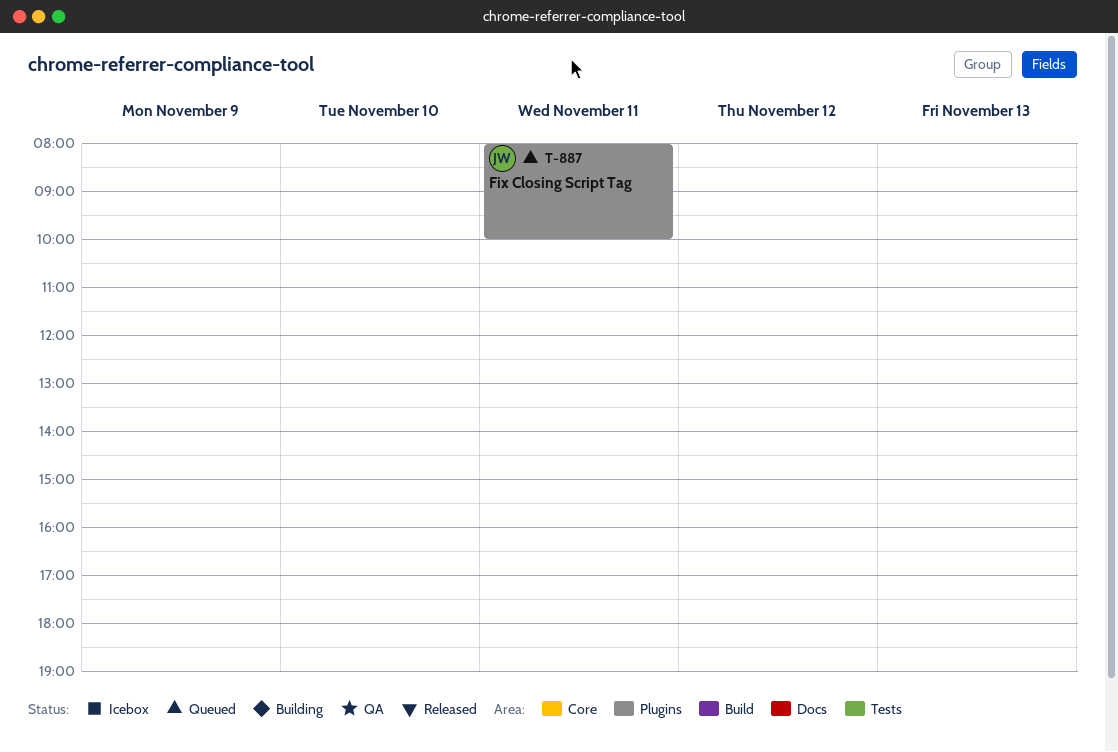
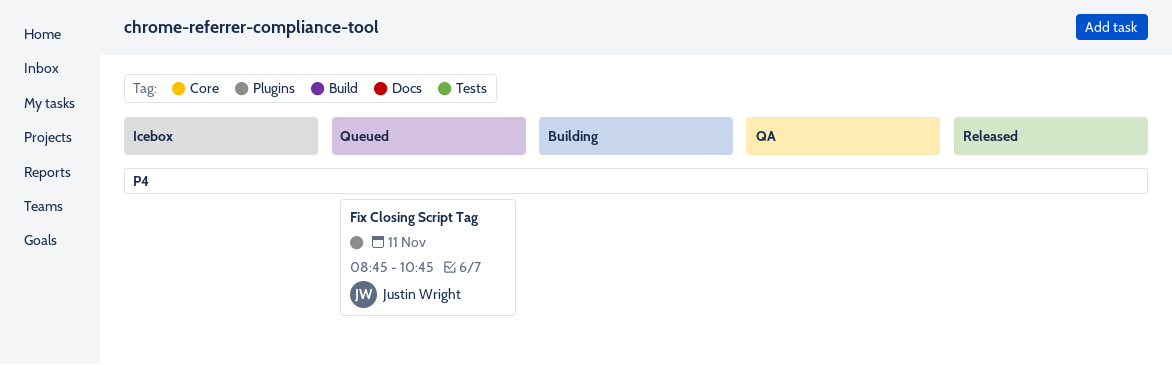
Fix Closing Script Tag, begins: 08:00 -> 08:45
Fix Closing Script Tag, ends: 10:00 -> 10:45

